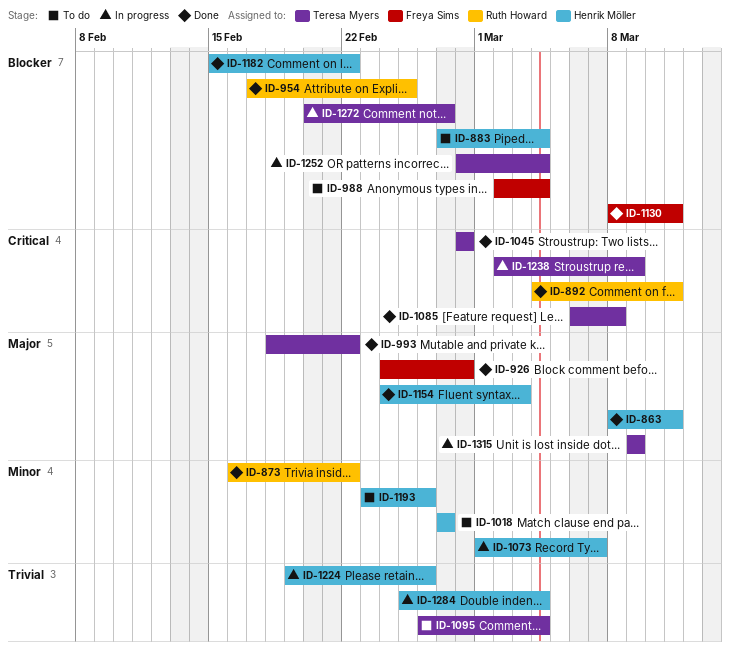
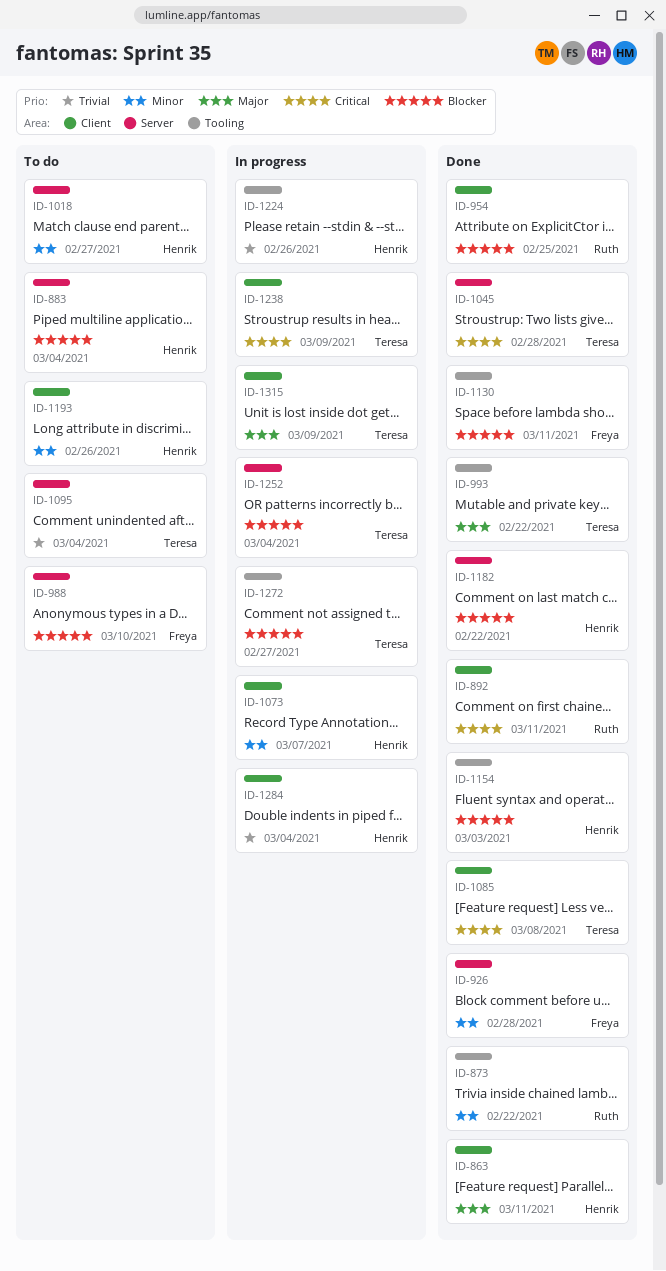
ID-926, priority: Major -> Minor
ID-988, due: Mar 4 -> Mar 10
ID-1154, priority: Major -> Blocker

